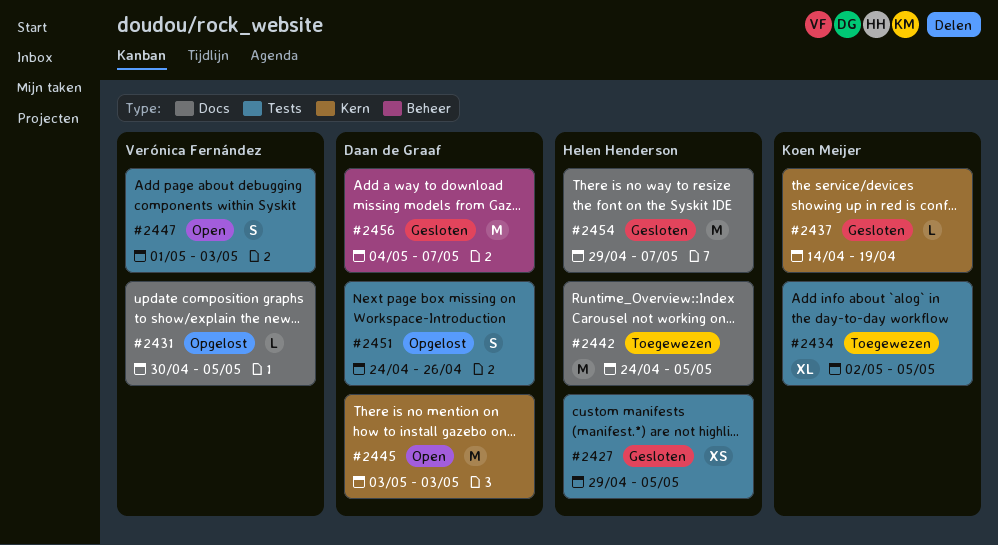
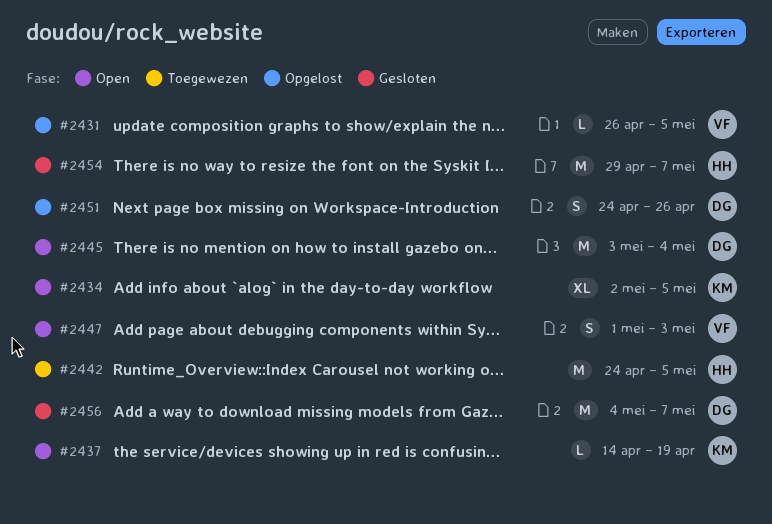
#2427: present -> none
#2431, start: Apr 30 -> Apr 26
#2434, status: Toegewezen -> Open
#2437, status: Gesloten -> Open
#2445, due: May 3 -> May 4

